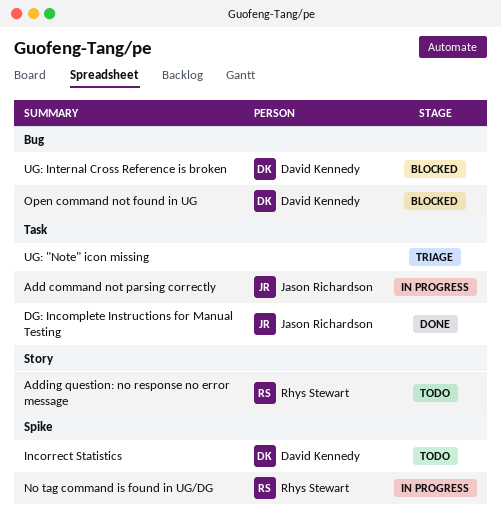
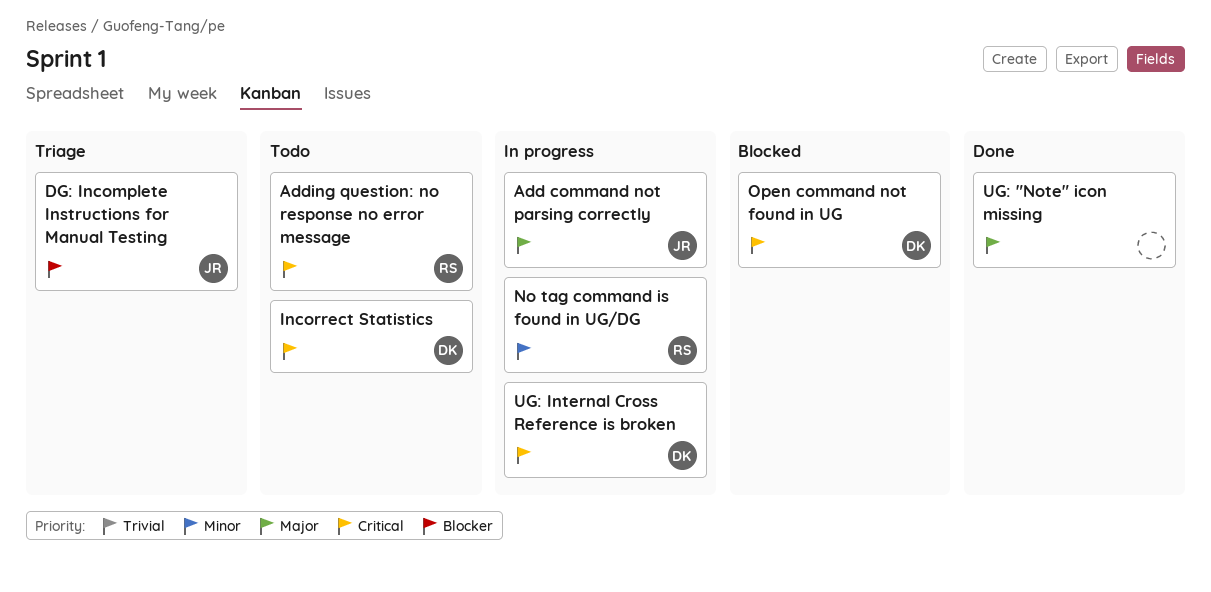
DG: Incomplete Instructions for Manual Testing, status: Done -> Triage
UG: "Note" icon missing, status: Triage -> Done
UG: Internal Cross Reference is broken, status: Blocked -> In progress

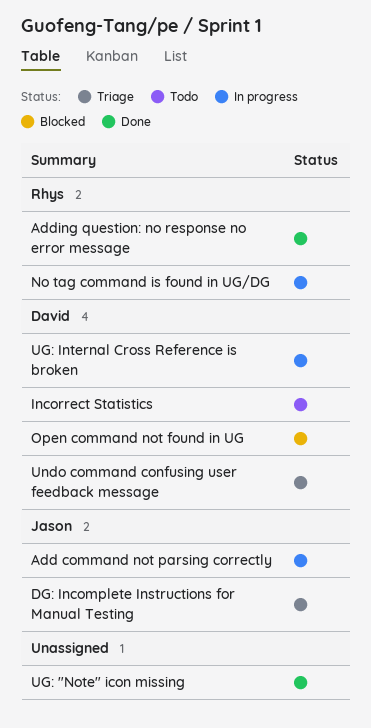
Adding question: no response no error message, status: Todo -> Done
Undo command confusing user feedback message: none -> present

